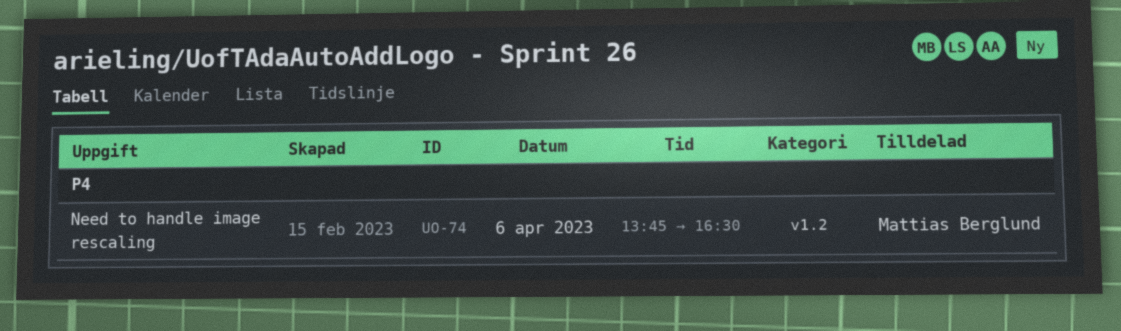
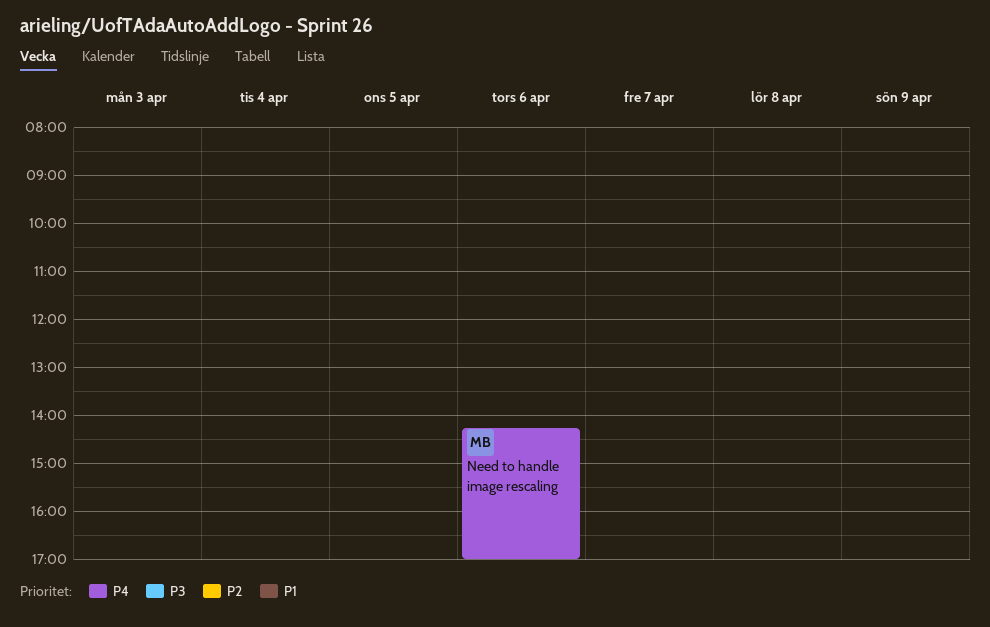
Need to handle image rescaling, begins: 13:45 -> 14:15
Need to handle image rescaling, ends: 16:30 -> 17:00

